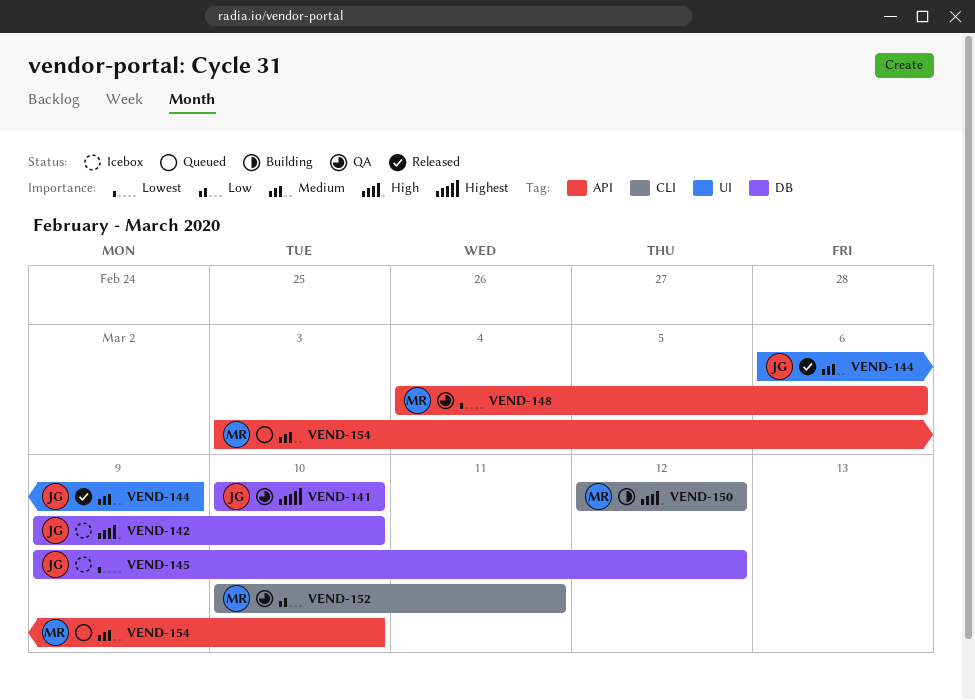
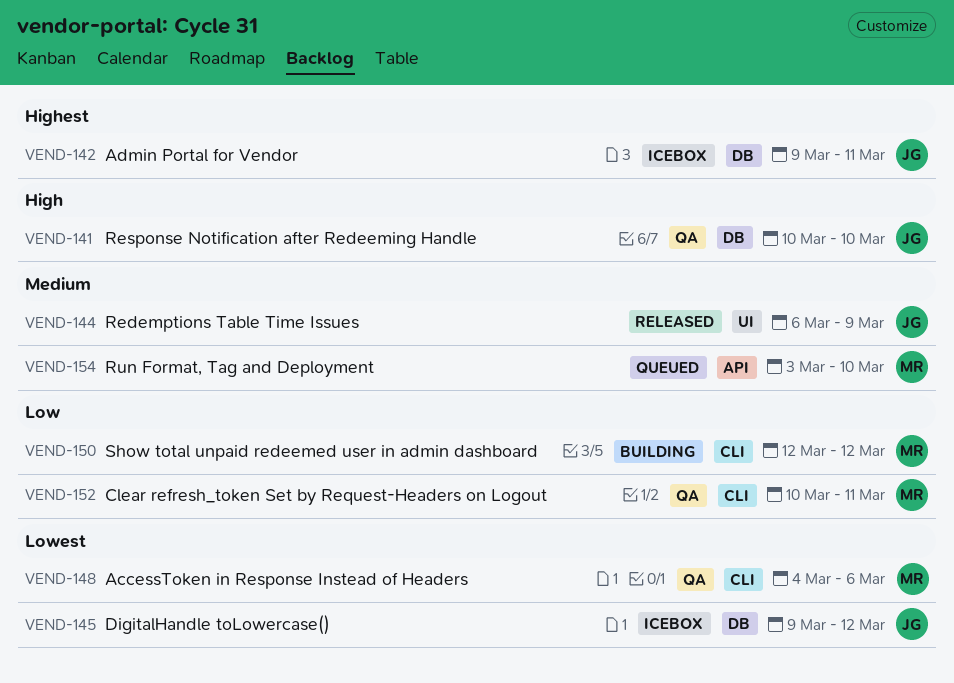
VEND-141, priority: Highest -> High
VEND-142, priority: High -> Highest
VEND-142, due: Mar 10 -> Mar 11
VEND-148, label: API -> CLI
VEND-150, priority: High -> Low

